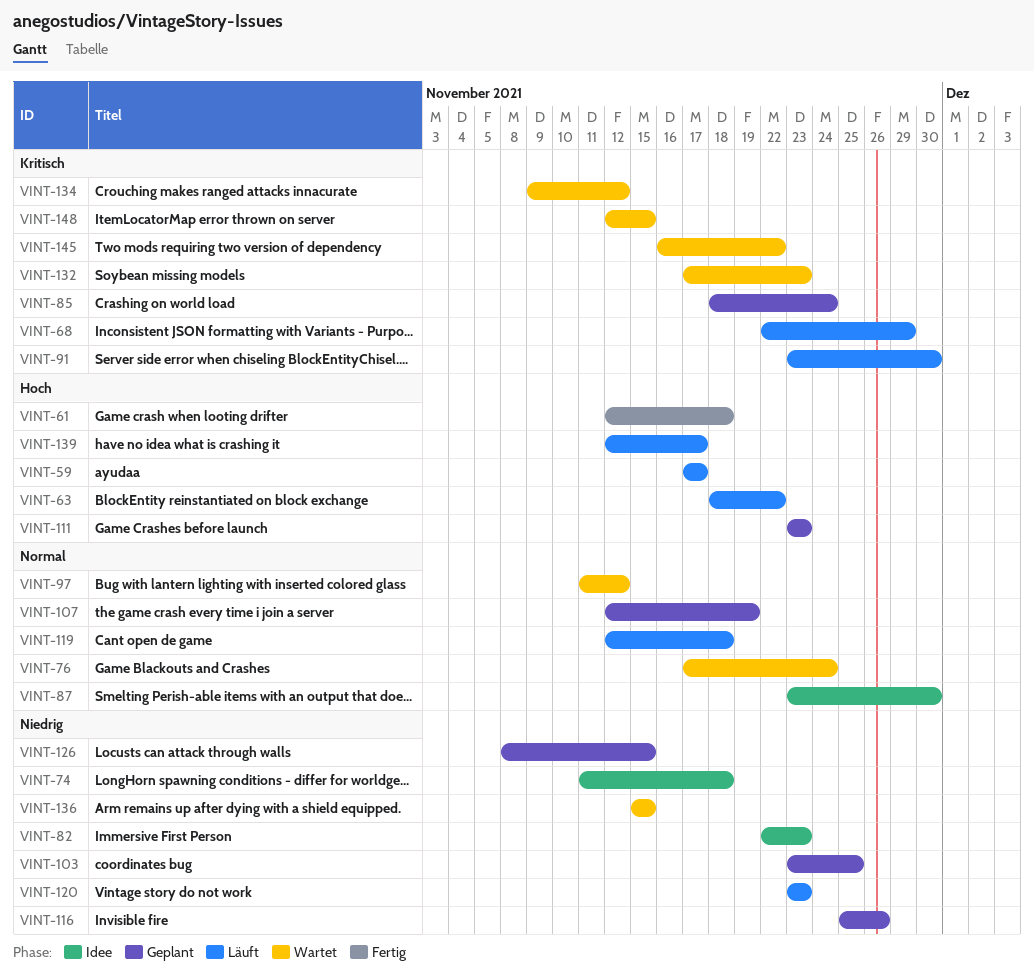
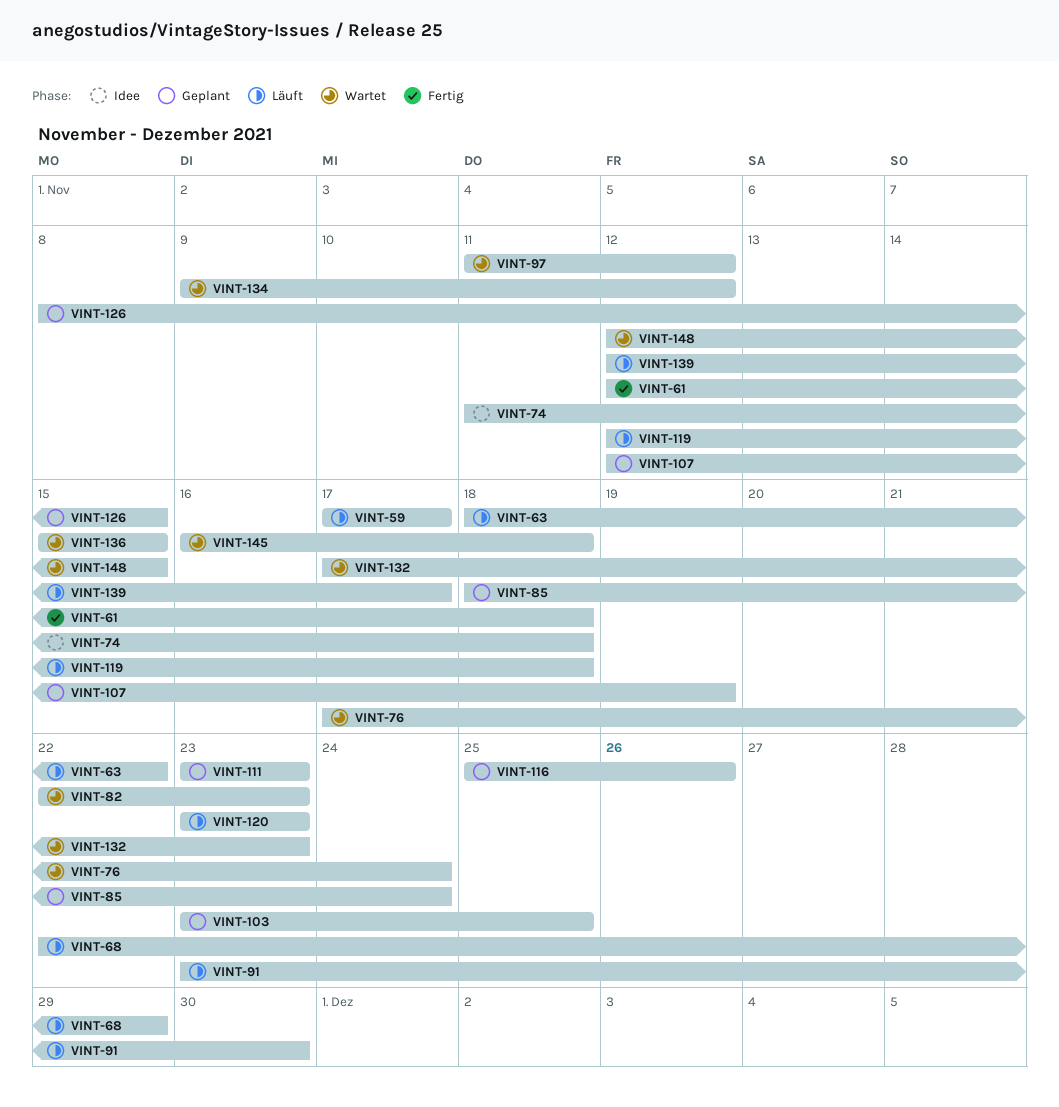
VINT-82, status: Idee -> Wartet
VINT-87: present -> none
VINT-145, due: Nov 22 -> Nov 18

